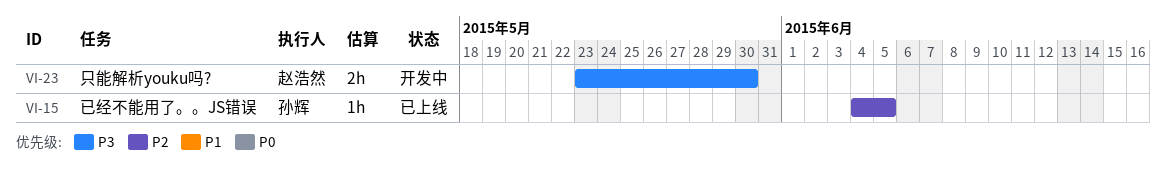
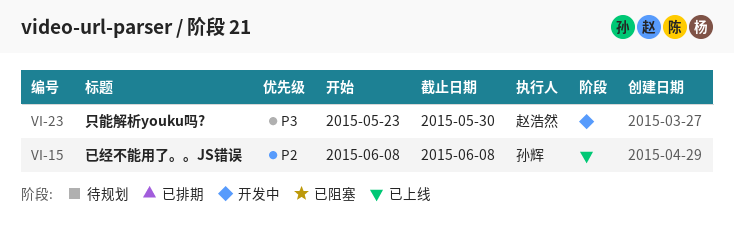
VI-15, start: Jun 4 -> Jun 8
VI-15, due: Jun 5 -> Jun 8

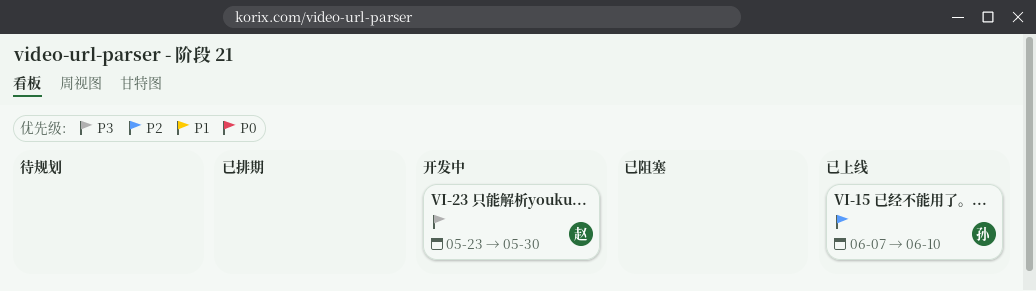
VI-15, start: Jun 8 -> Jun 7
VI-15, due: Jun 8 -> Jun 10

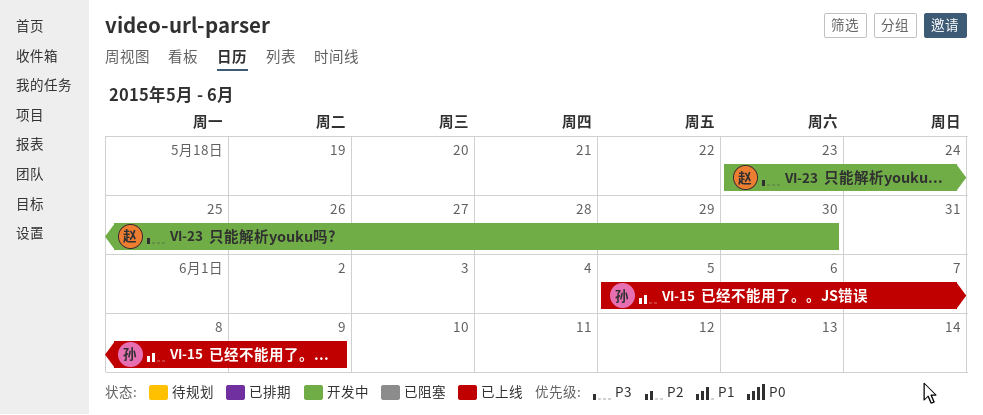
VI-15, start: Jun 7 -> Jun 5
VI-15, due: Jun 10 -> Jun 9

